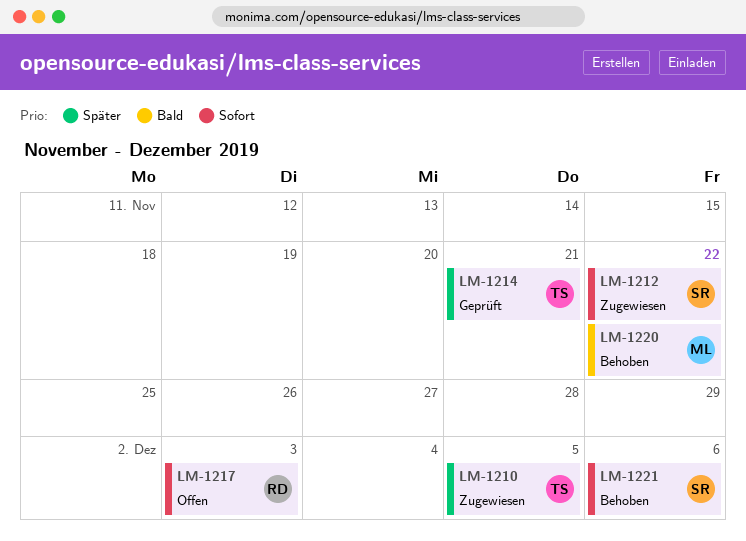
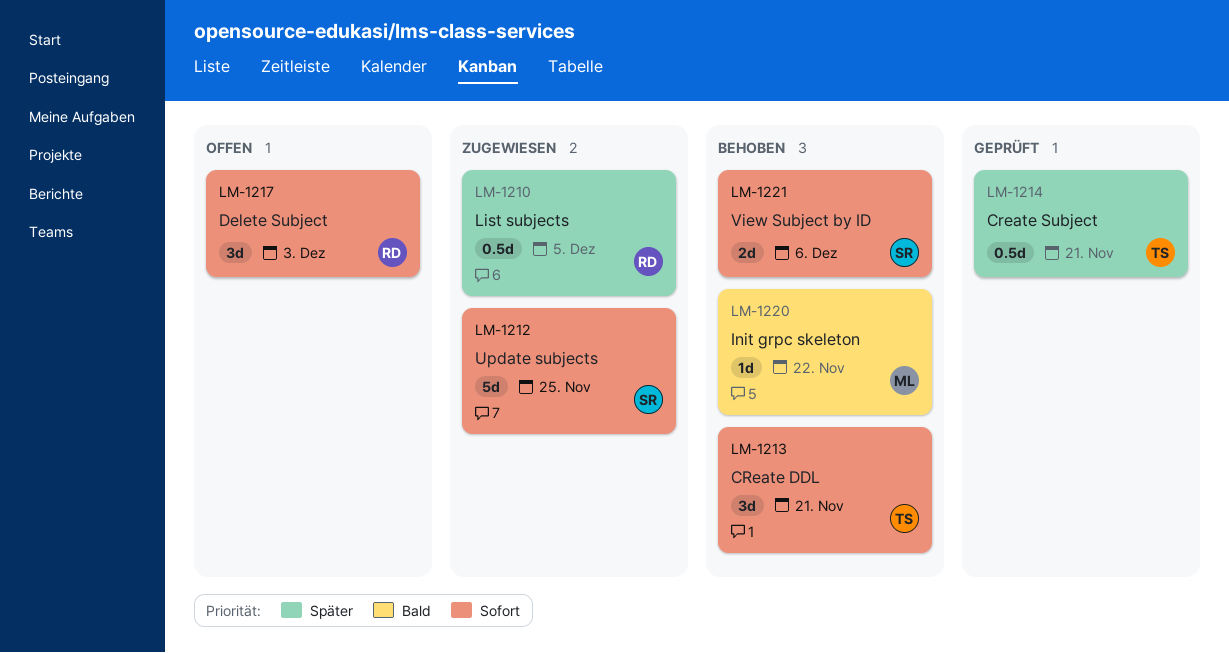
LM-1210, owner: TS -> RD
LM-1212, due: Nov 22 -> Nov 25
LM-1213: none -> present

